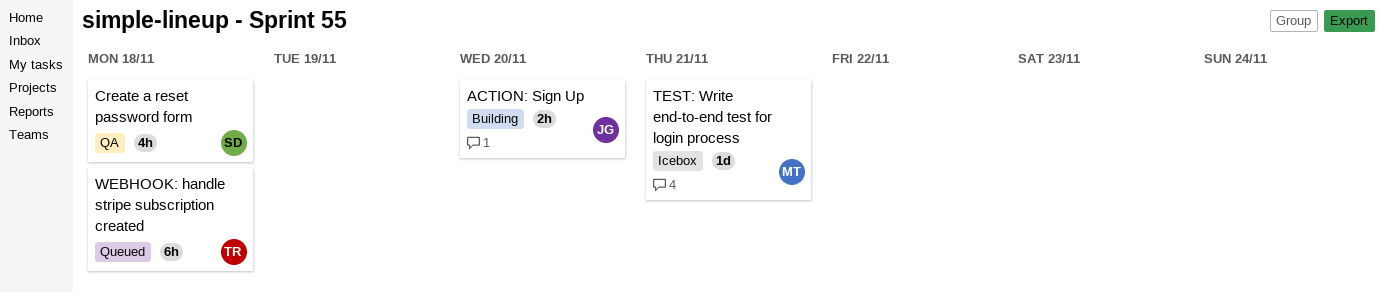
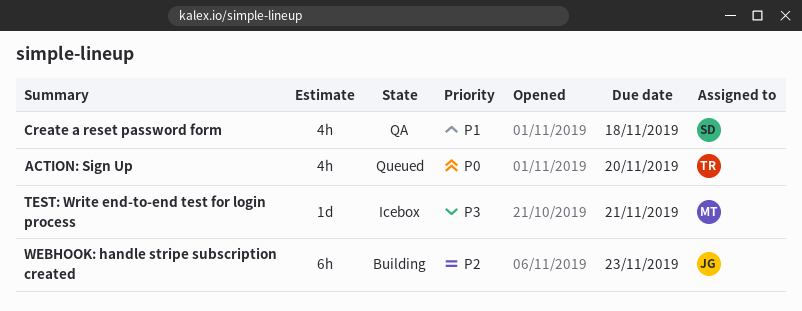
ACTION: Sign Up, status: Building -> Queued
ACTION: Sign Up, owner: JG -> TR
ACTION: Sign Up, estimate: 2h -> 4h
WEBHOOK: handle stripe subscription created, status: Queued -> Building
WEBHOOK: handle stripe subscription created, owner: TR -> JG
WEBHOOK: handle stripe subscription created, due: Nov 18 -> Nov 23

